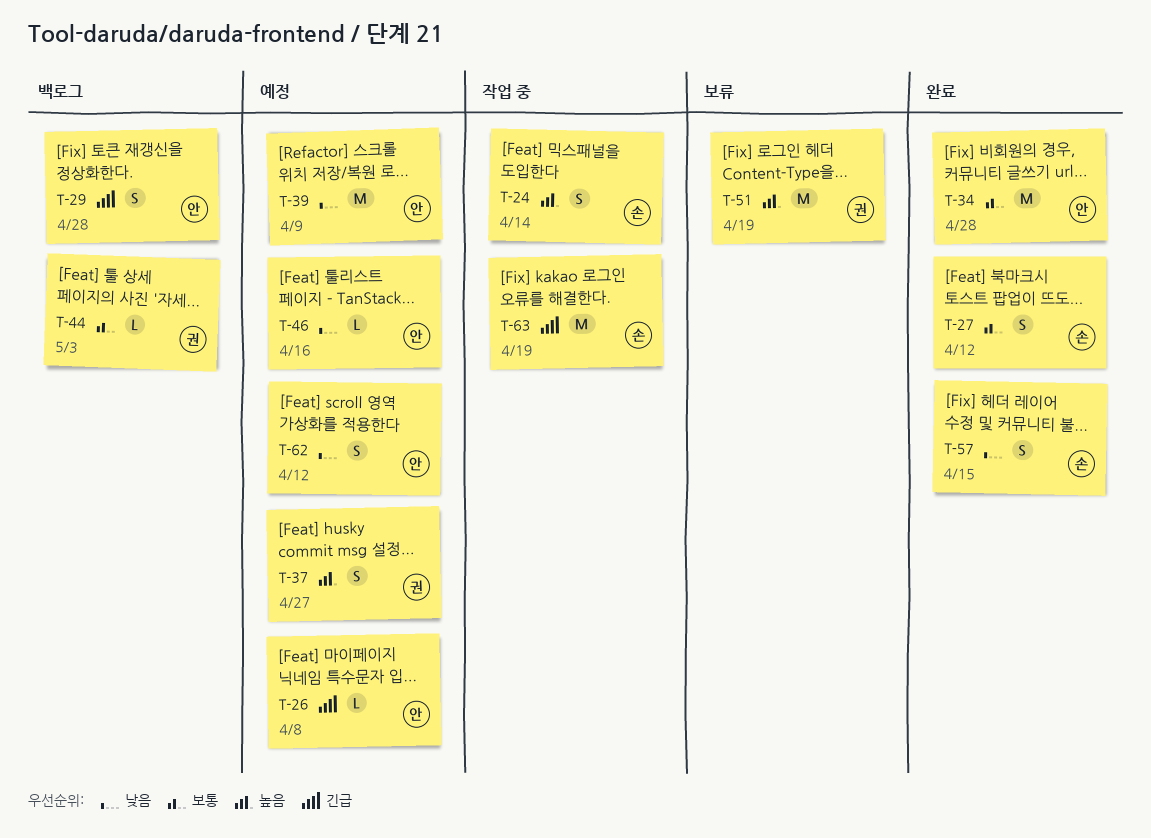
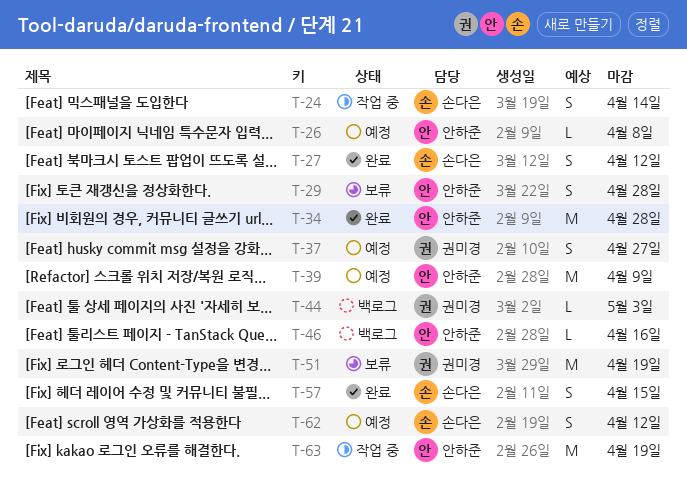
T-29, status: 백로그 -> 보류
T-46, status: 예정 -> 백로그
T-62, owner: 안하준 -> 손다은
T-63, owner: 손다은 -> 안하준

